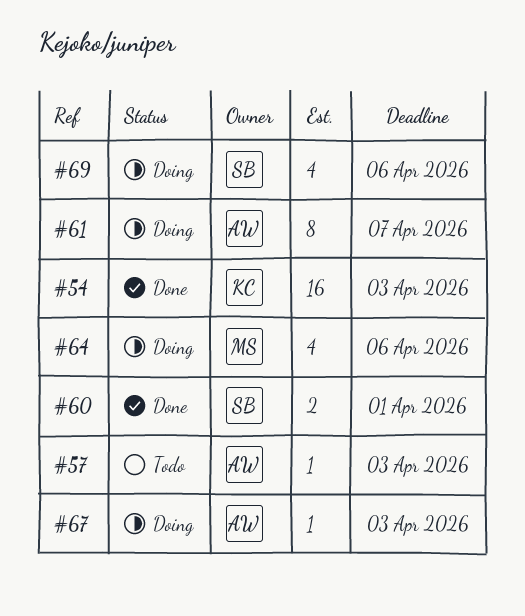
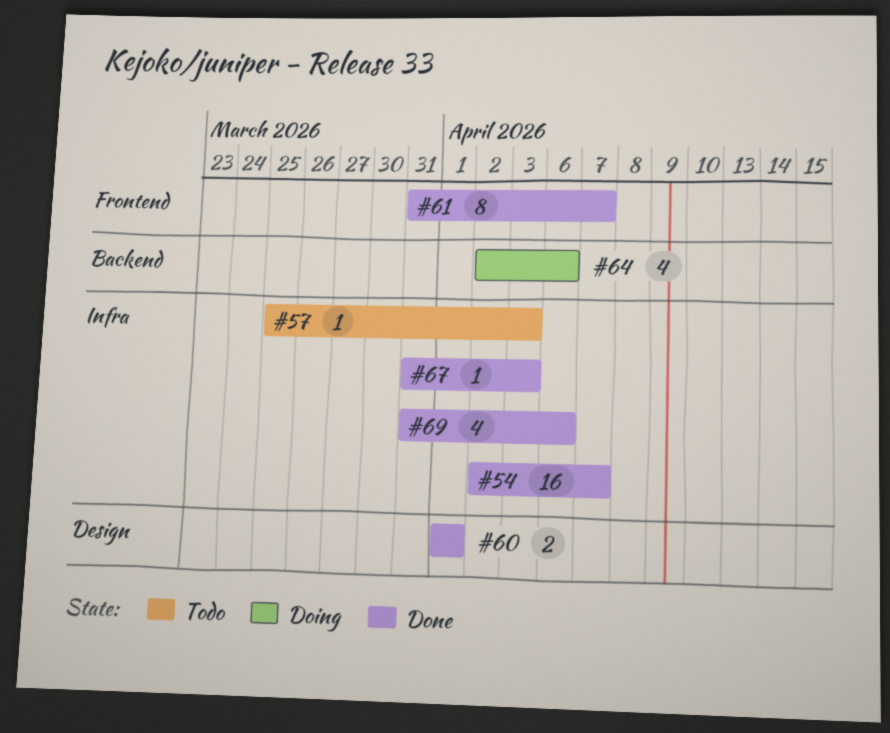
#54, due: Apr 3 -> Apr 7
#61, status: Doing -> Done
#67, status: Doing -> Done
#69, status: Doing -> Done

